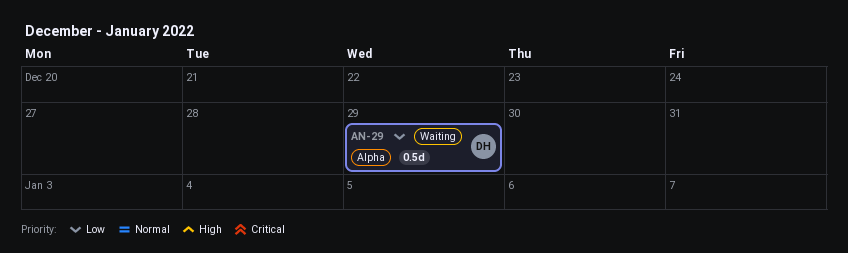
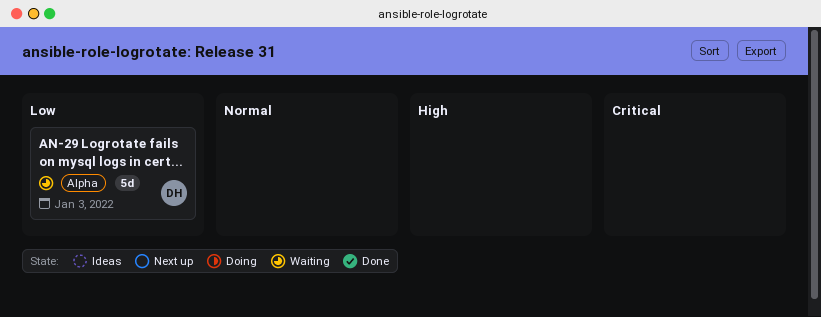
AN-29, estimate: 0.5d -> 5d
AN-29, due: Dec 29 -> Jan 3

